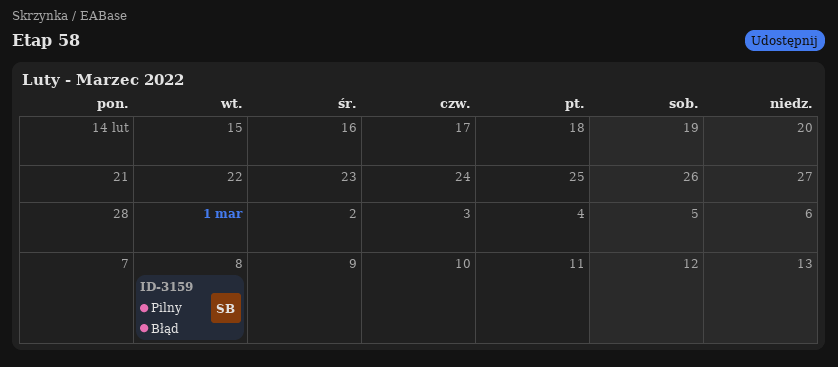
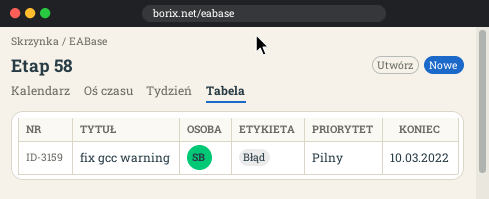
ID-3159, due: Mar 8 -> Mar 10

